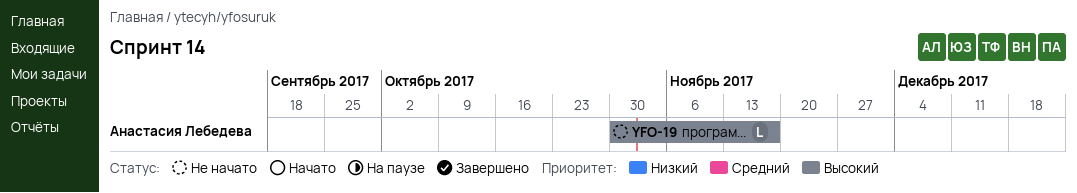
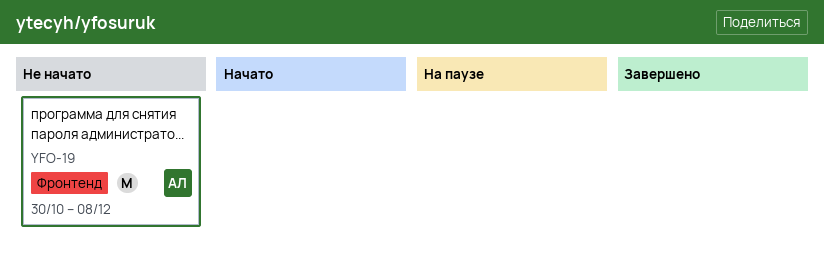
YFO-19, estimate: L -> M
YFO-19, due: Nov 17 -> Dec 8

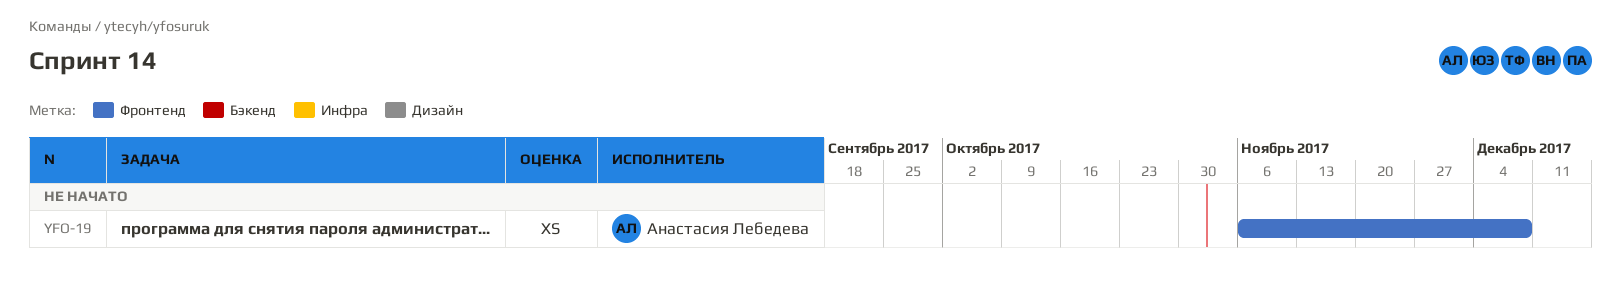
YFO-19, estimate: M -> XS
YFO-19, start: Oct 30 -> Nov 6

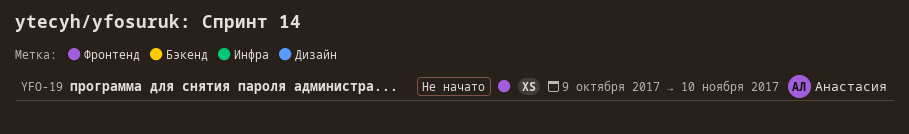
YFO-19, start: Nov 6 -> Oct 9
YFO-19, due: Dec 8 -> Nov 10

